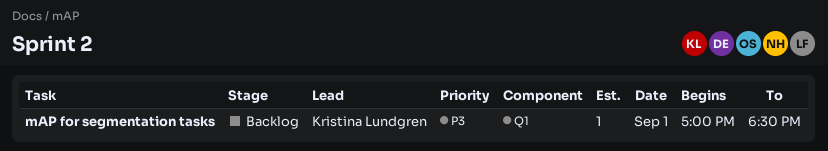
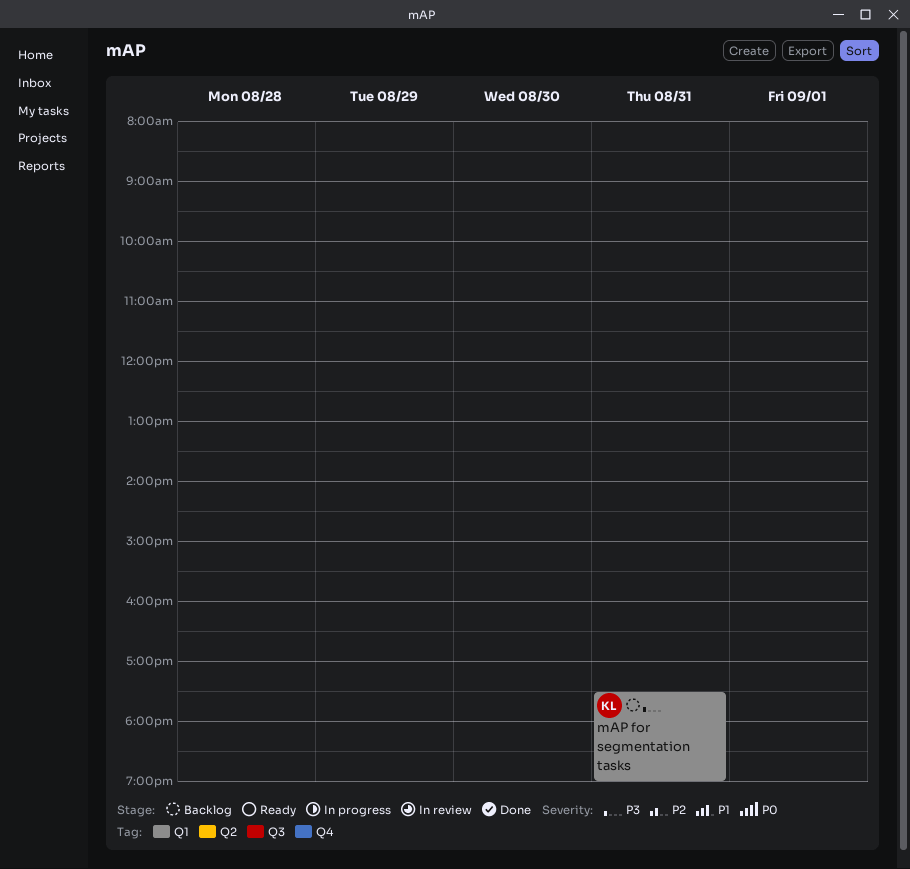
mAP for segmentation tasks, day: Sep 1 -> Aug 31
mAP for segmentation tasks, begins: 17:00 -> 17:30
mAP for segmentation tasks, ends: 18:30 -> 19:00

